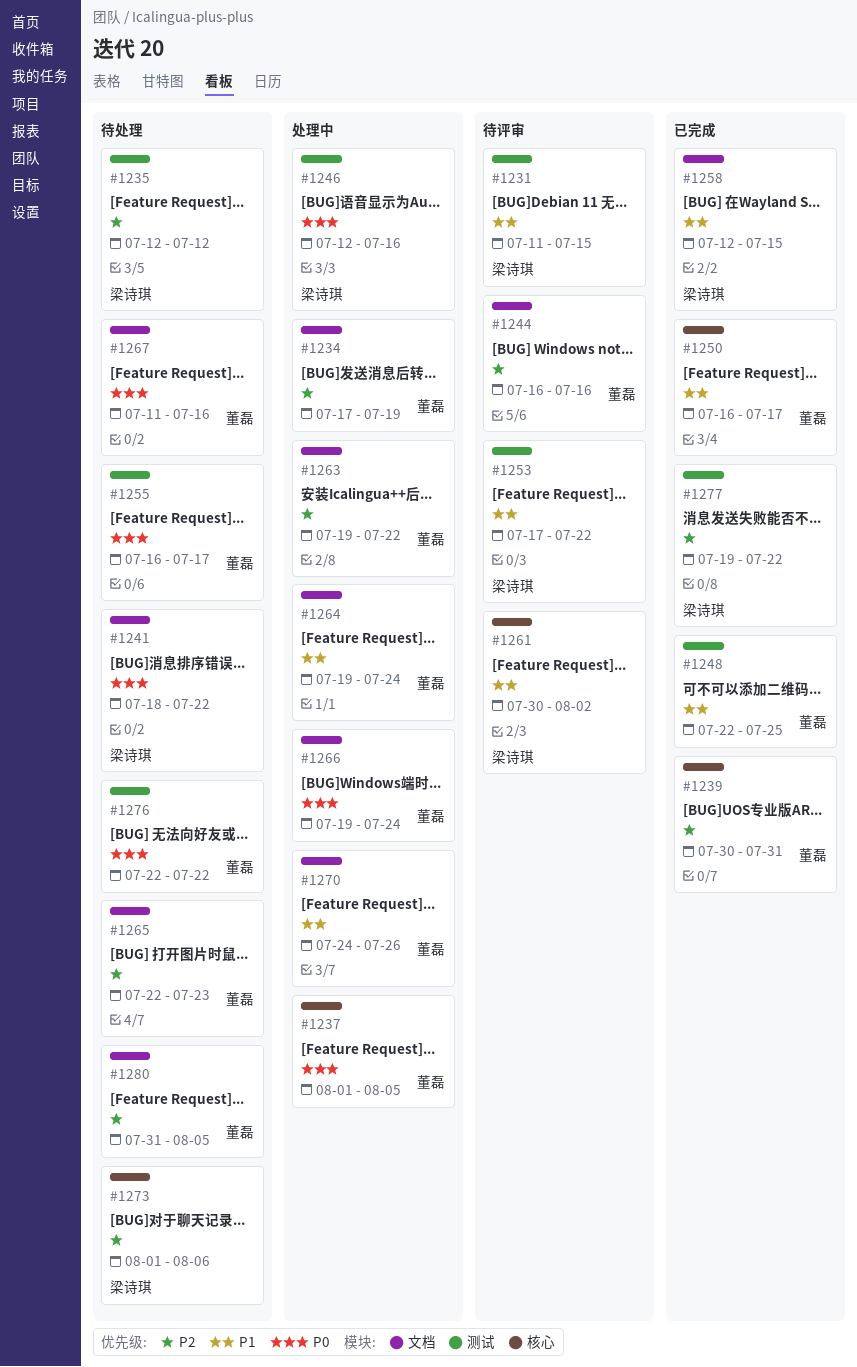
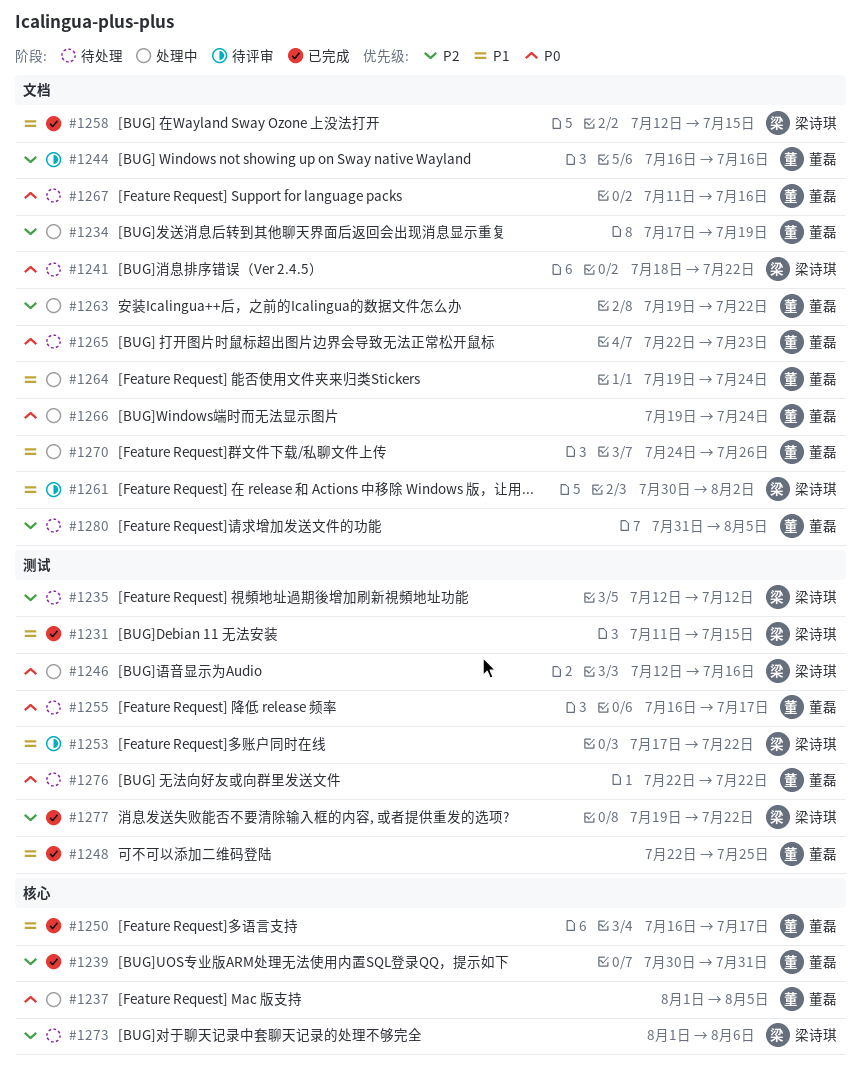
#1231, status: 待评审 -> 已完成
#1261, label: 核心 -> 文档
#1265, priority: P2 -> P0

